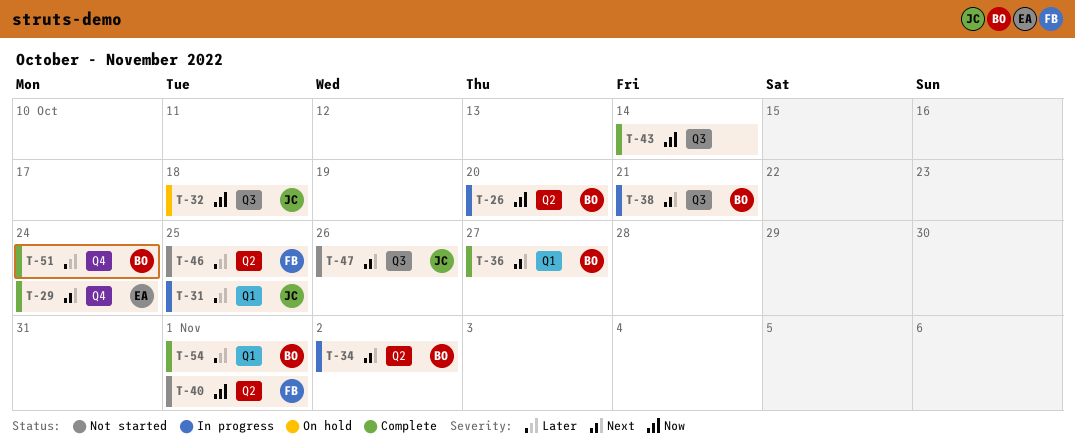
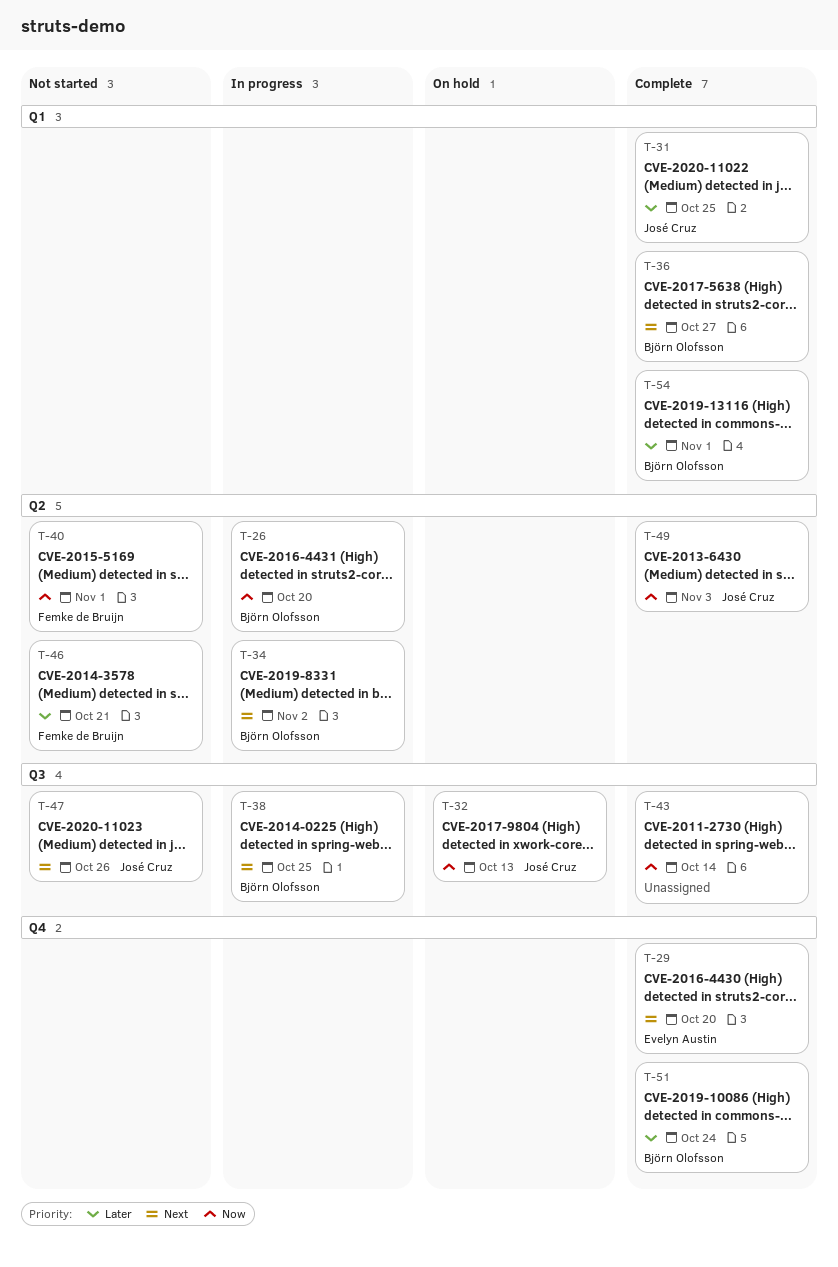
T-29, due: Oct 24 -> Oct 20
T-31, status: In progress -> Complete
T-32, due: Oct 18 -> Oct 13
T-38, due: Oct 21 -> Oct 25
T-46, due: Oct 25 -> Oct 21
T-49: none -> present

